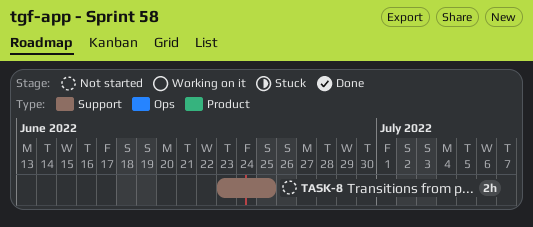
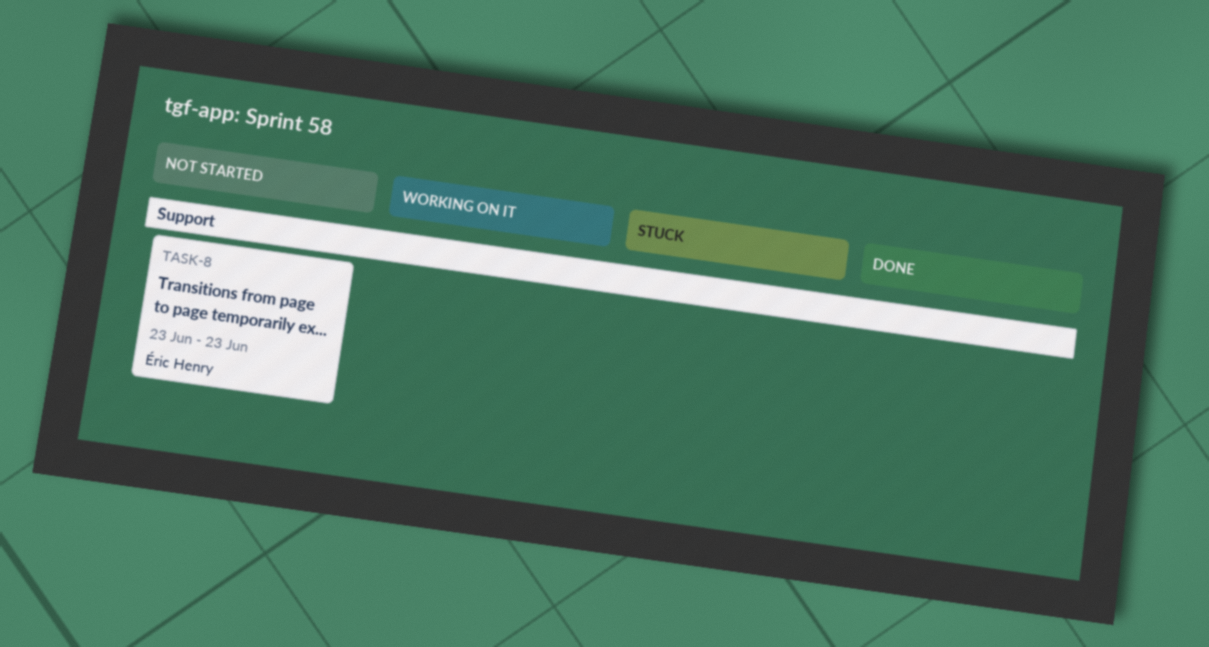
TASK-8, due: Jun 25 -> Jun 23

